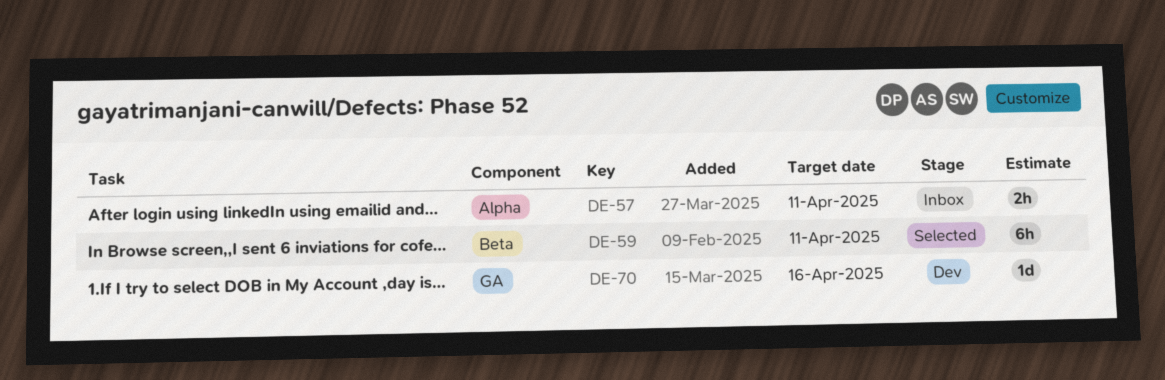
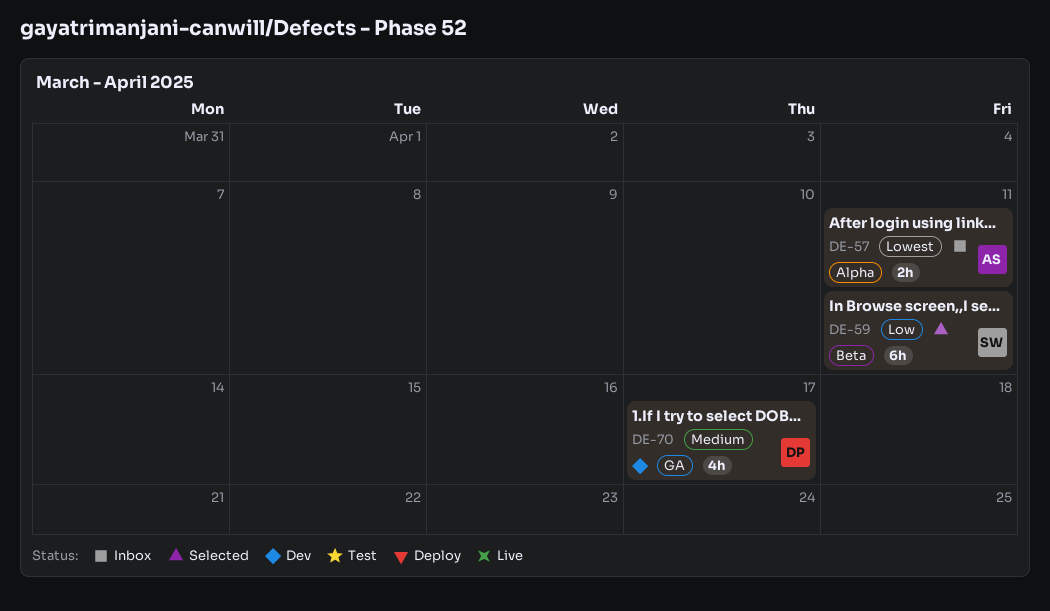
DE-70, estimate: 1d -> 4h
DE-70, due: Apr 16 -> Apr 17

